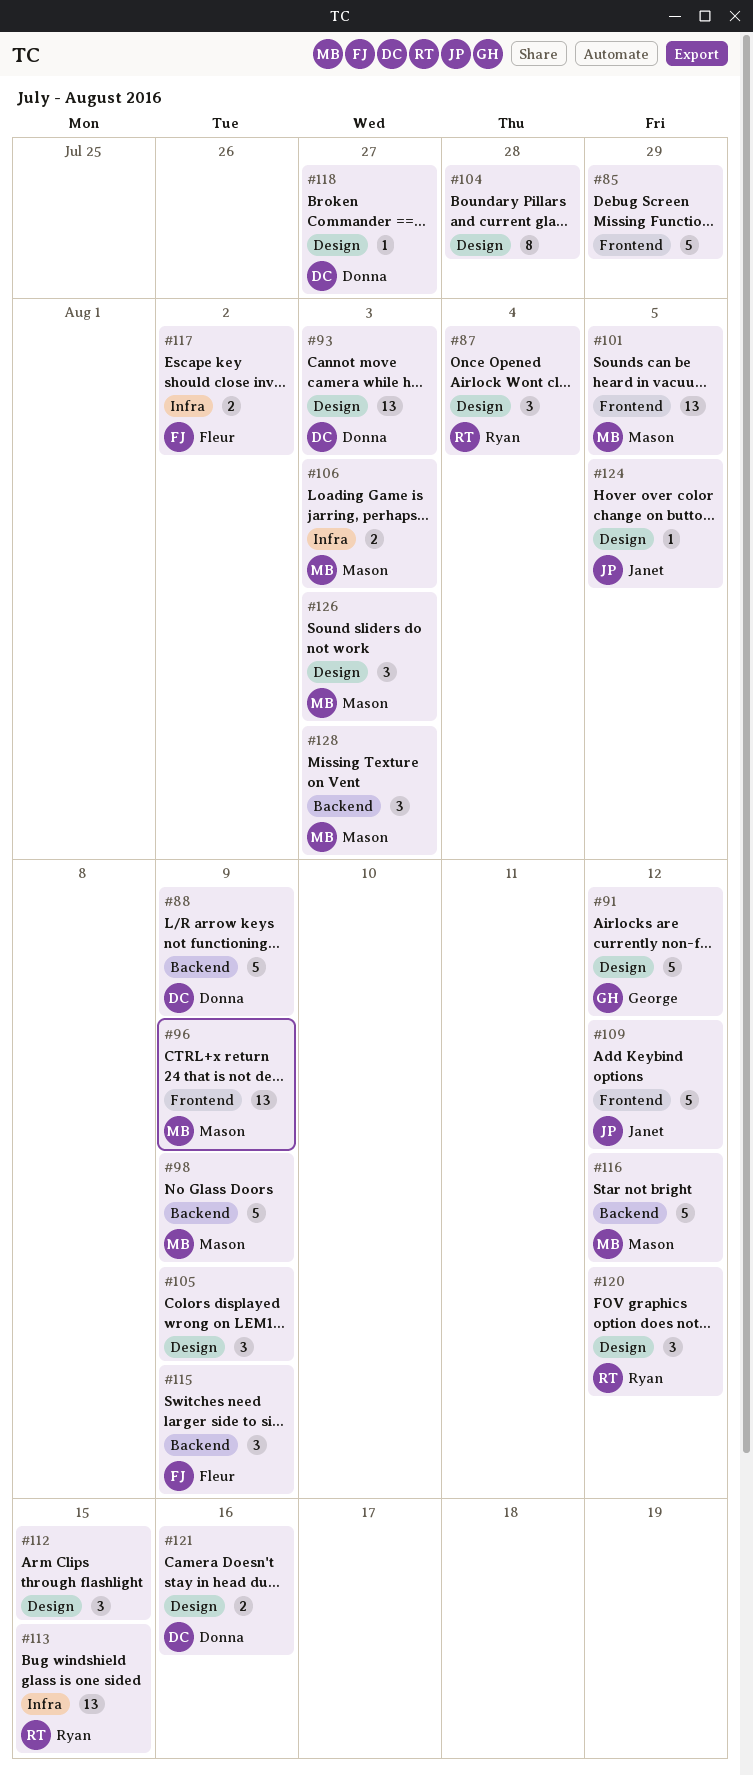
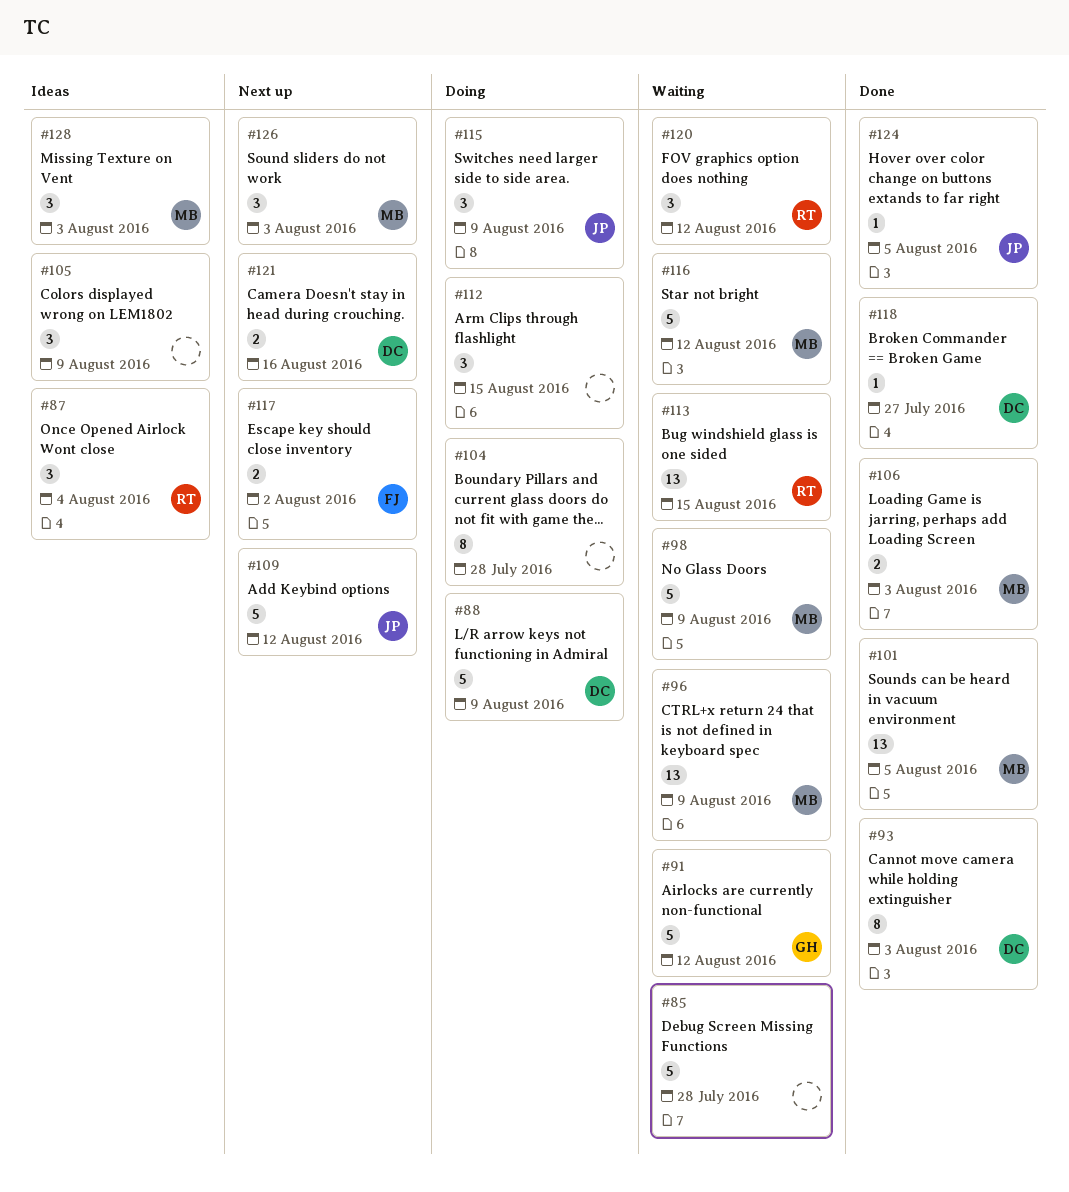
#85, due: Jul 29 -> Jul 28
#93, estimate: 13 -> 8
#115, owner: Fleur -> Janet

